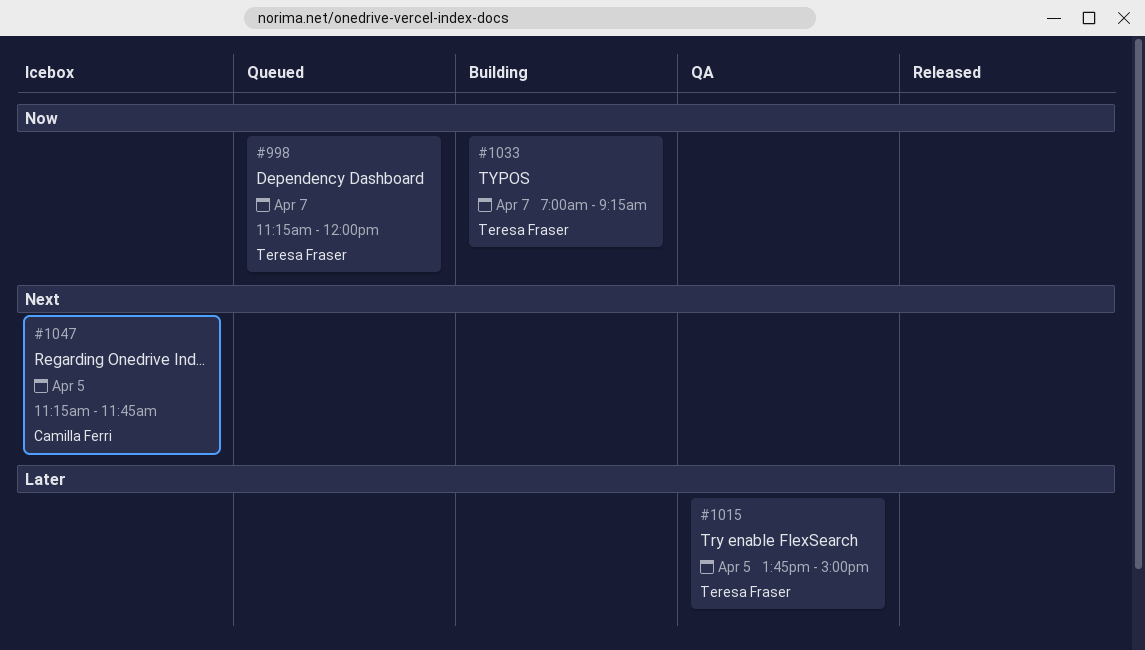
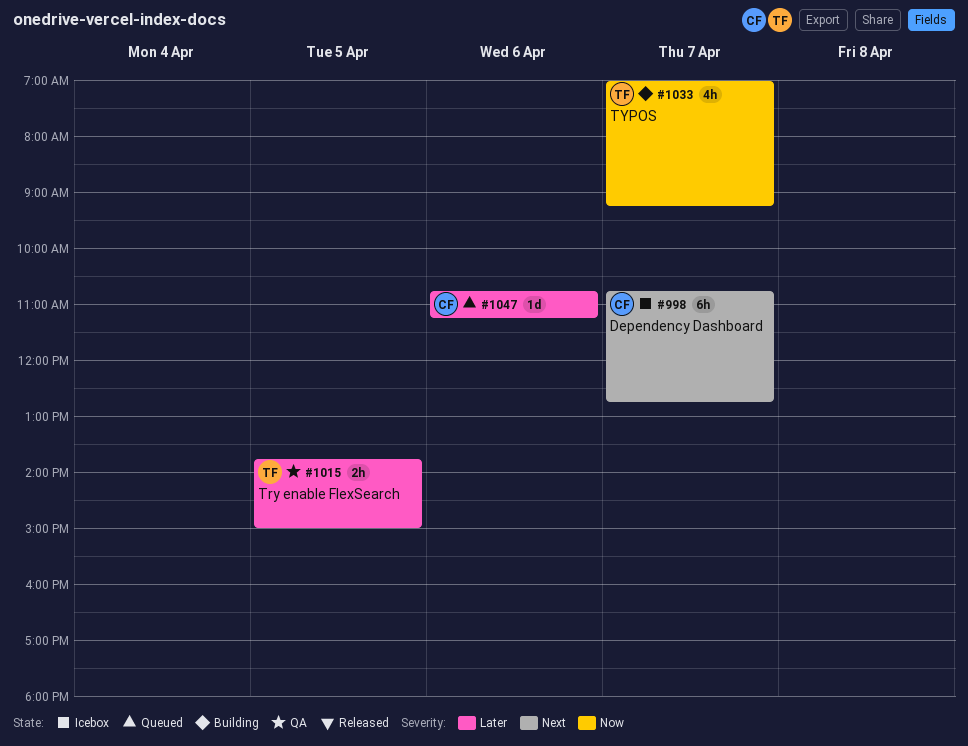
#998, status: Queued -> Icebox
#998, owner: Teresa Fraser -> Camilla Ferri
#998, priority: Now -> Next
#998, begins: 11:15 -> 10:45
#998, ends: 12:00 -> 12:45
#1047, status: Icebox -> Queued
#1047, priority: Next -> Later
#1047, day: Apr 5 -> Apr 6
#1047, begins: 11:15 -> 10:45
#1047, ends: 11:45 -> 11:15

